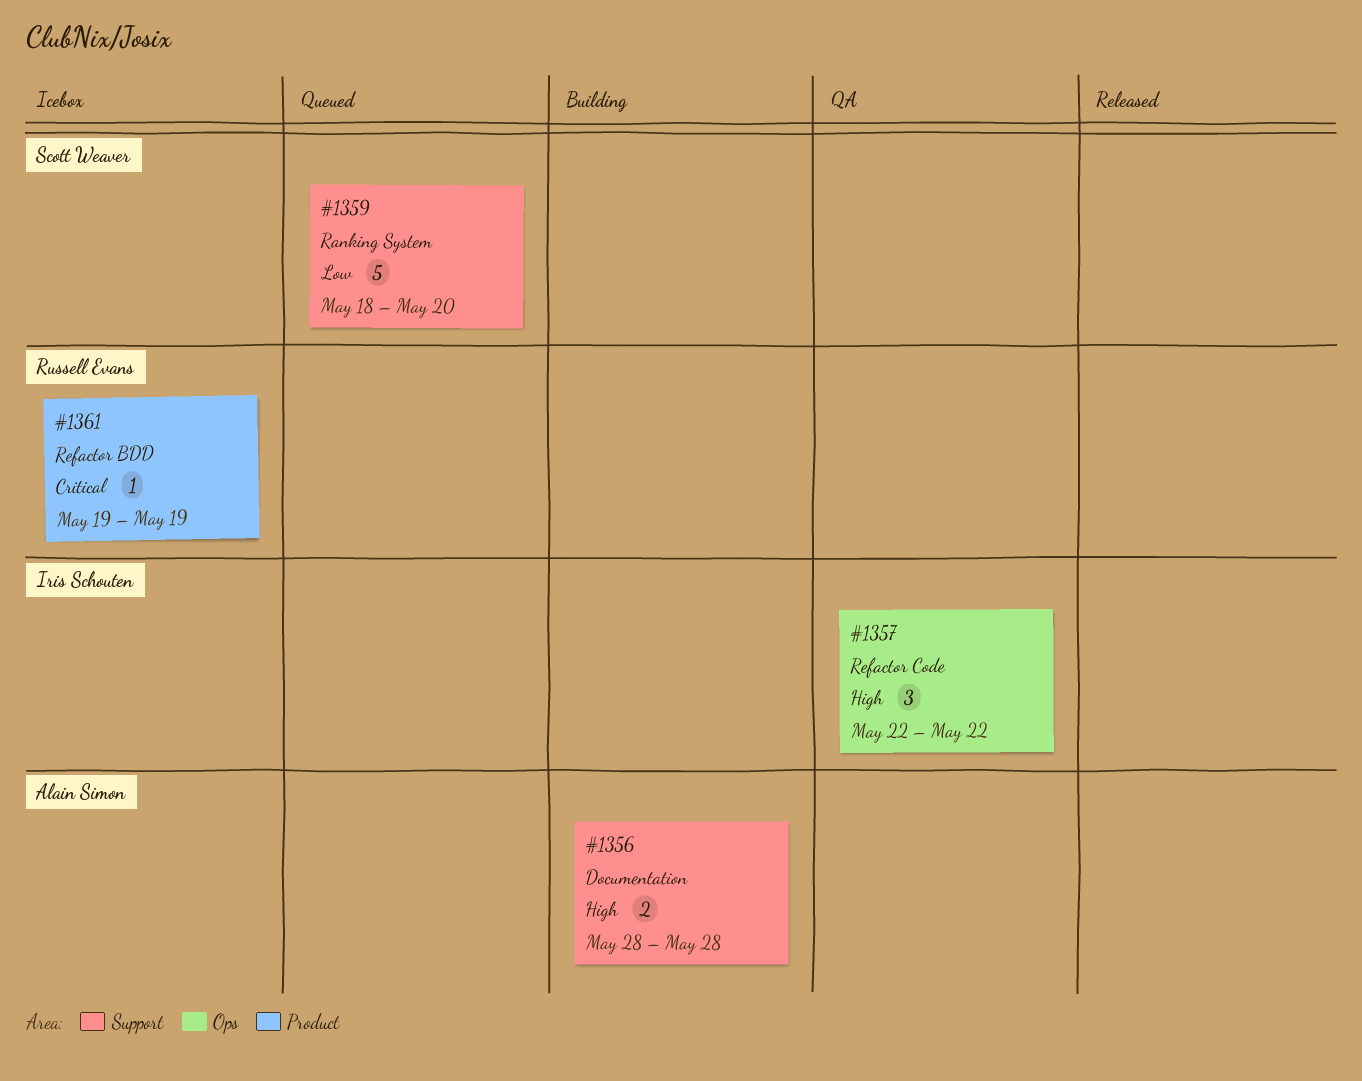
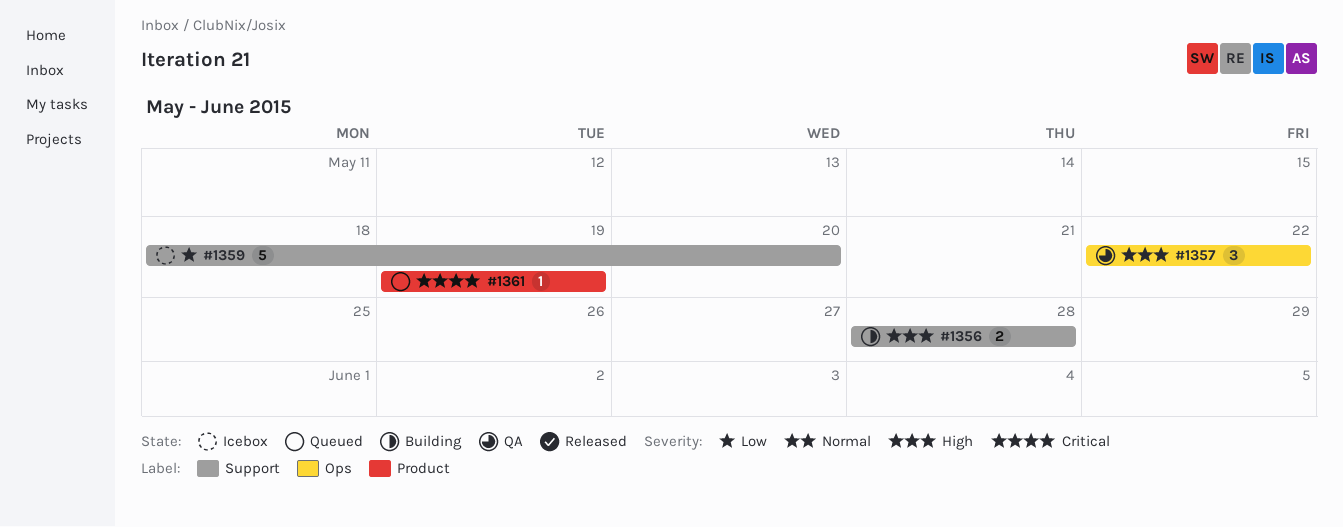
#1359, status: Queued -> Icebox
#1361, status: Icebox -> Queued

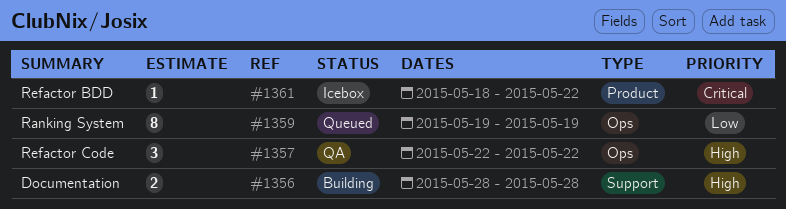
#1359, status: Icebox -> Queued
#1359, label: Support -> Ops
#1359, estimate: 5 -> 8
#1359, start: May 18 -> May 19
#1359, due: May 20 -> May 19
#1361, status: Queued -> Icebox
#1361, start: May 19 -> May 18
#1361, due: May 19 -> May 22

